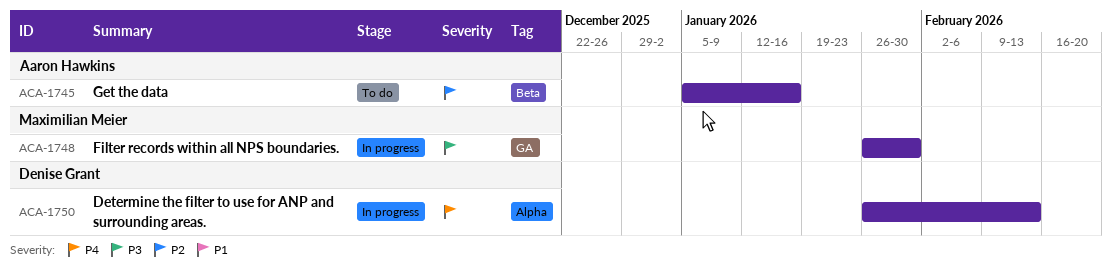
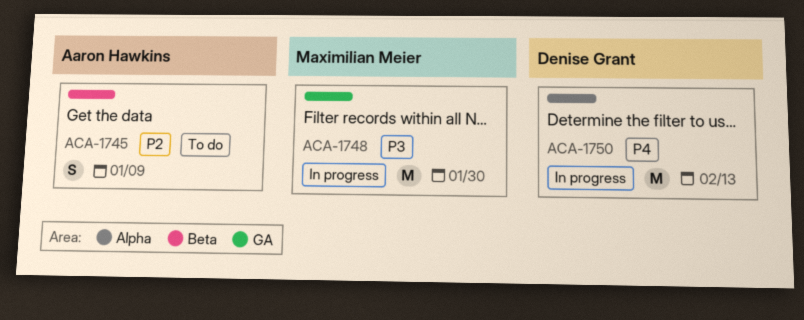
ACA-1745, due: Jan 16 -> Jan 9

